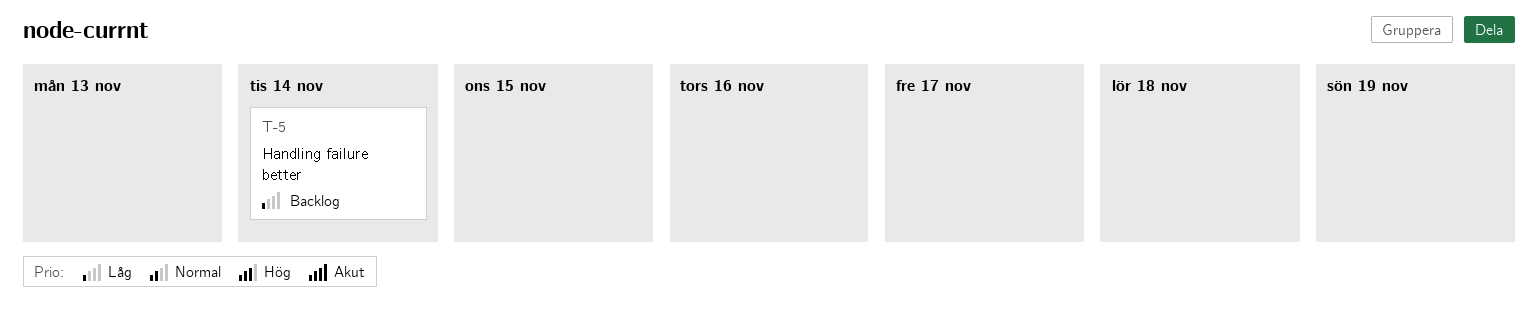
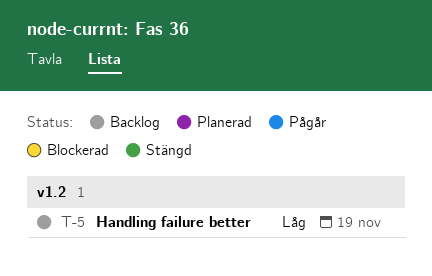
T-5, due: Nov 14 -> Nov 19

